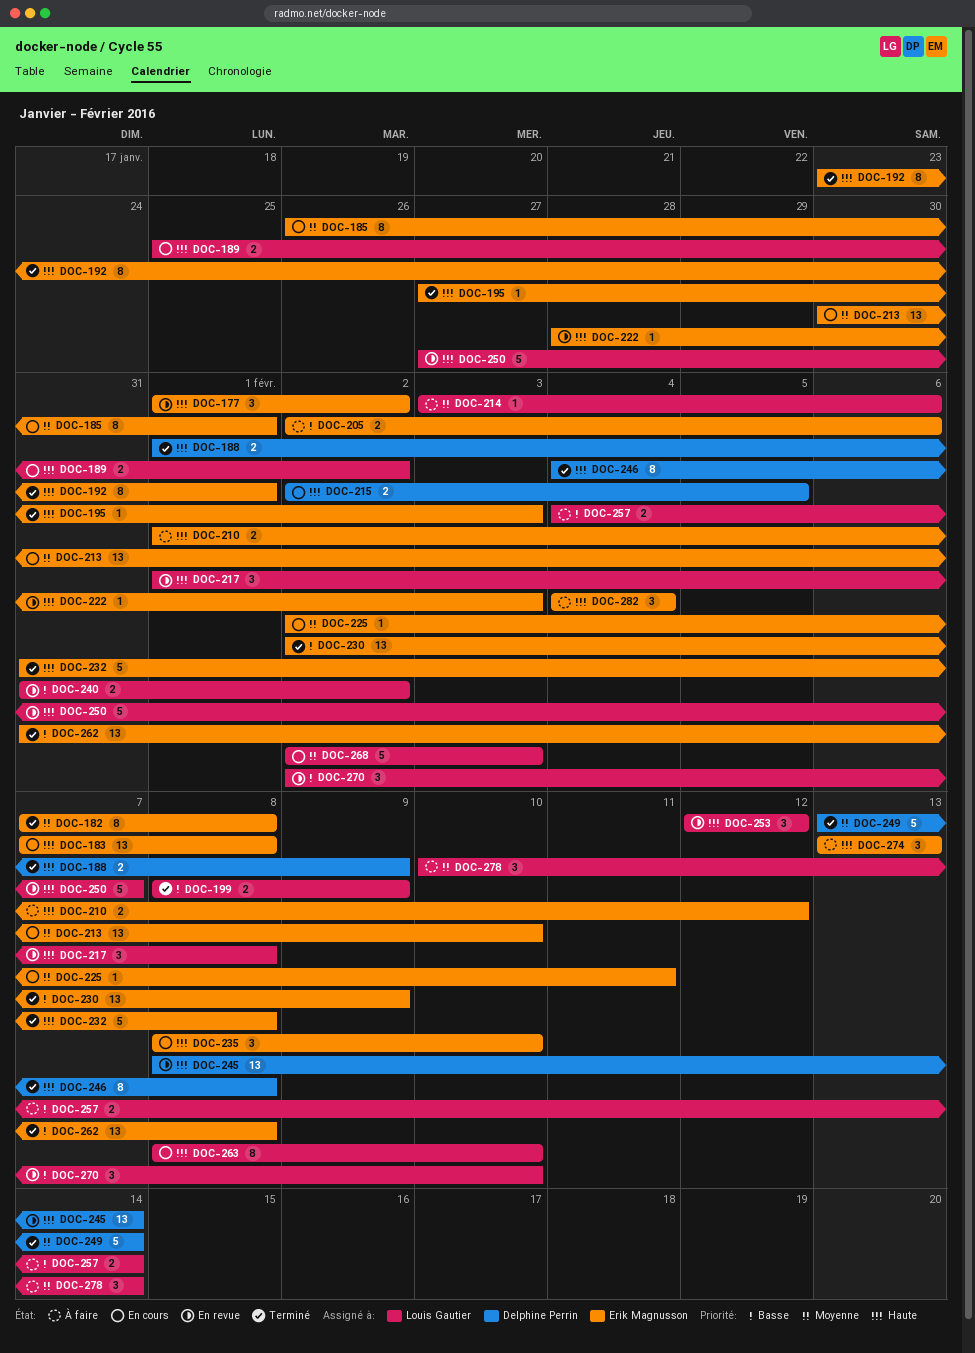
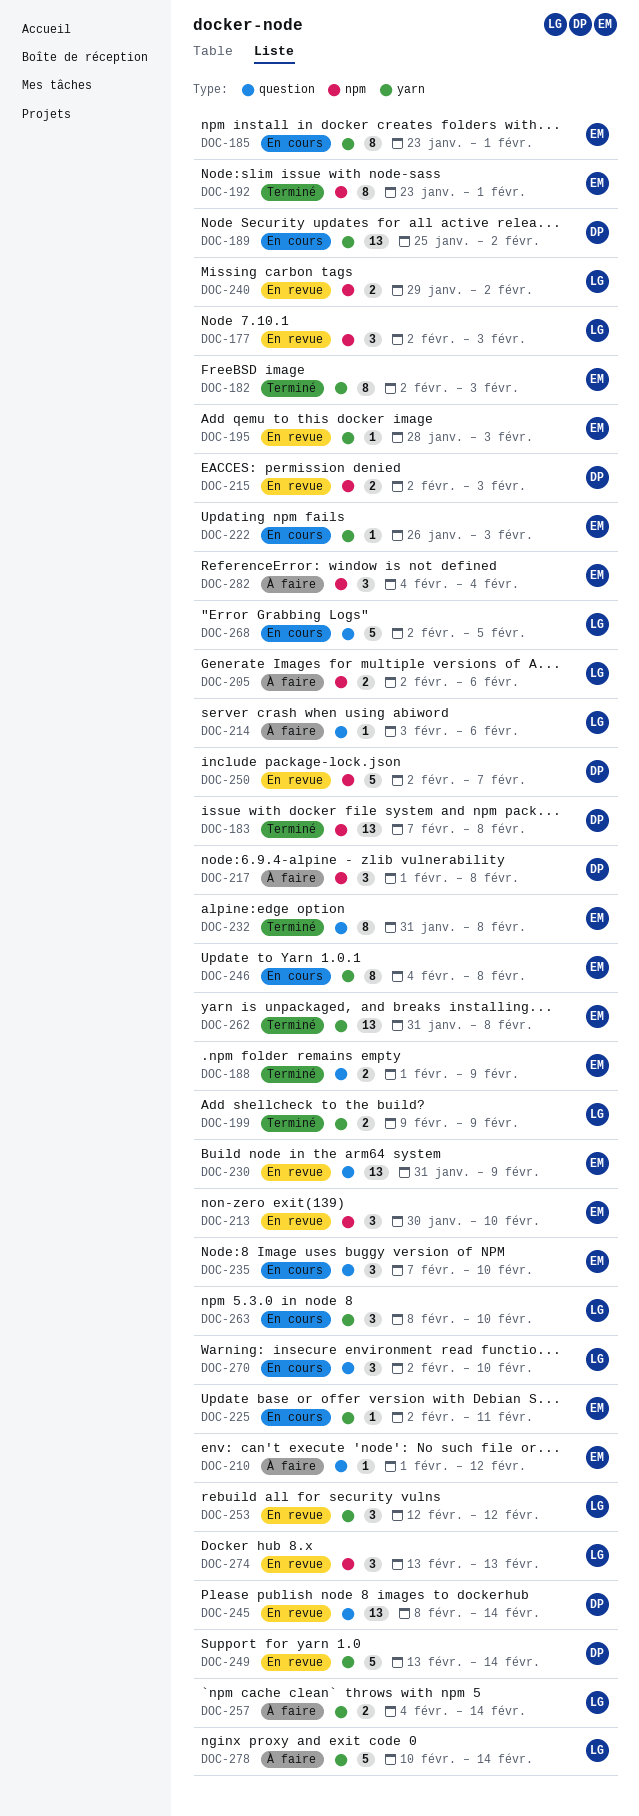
DOC-177, owner: Erik Magnusson -> Louis Gautier
DOC-177, start: Feb 1 -> Feb 2
DOC-177, due: Feb 2 -> Feb 3
DOC-182, start: Feb 7 -> Feb 2
DOC-182, due: Feb 8 -> Feb 3
DOC-183, status: En cours -> Terminé
DOC-183, owner: Erik Magnusson -> Delphine Perrin
DOC-185, start: Jan 26 -> Jan 23
DOC-188, owner: Delphine Perrin -> Erik Magnusson
DOC-189, owner: Louis Gautier -> Delphine Perrin
DOC-189, estimate: 2 -> 13
DOC-195, status: Terminé -> En revue
DOC-195, start: Jan 27 -> Jan 28
DOC-199, start: Feb 8 -> Feb 9
DOC-205, owner: Erik Magnusson -> Louis Gautier
DOC-210, estimate: 2 -> 1
DOC-213, status: En cours -> En revue
DOC-213, estimate: 13 -> 3
DOC-215, status: En cours -> En revue
DOC-215, due: Feb 5 -> Feb 3
DOC-217, status: En revue -> À faire
DOC-217, owner: Louis Gautier -> Delphine Perrin
DOC-222, status: En revue -> En cours
DOC-222, start: Jan 28 -> Jan 26
DOC-230, status: Terminé -> En revue
DOC-230, start: Feb 2 -> Jan 31
DOC-232, estimate: 5 -> 8
DOC-235, start: Feb 8 -> Feb 7
DOC-240, start: Jan 31 -> Jan 29
DOC-246, status: Terminé -> En cours
DOC-246, owner: Delphine Perrin -> Erik Magnusson
DOC-249, status: Terminé -> En revue
DOC-250, owner: Louis Gautier -> Delphine Perrin
DOC-250, start: Jan 27 -> Feb 2
DOC-263, estimate: 8 -> 3
DOC-268, due: Feb 3 -> Feb 5
DOC-270, status: En revue -> En cours
DOC-274, status: À faire -> En revue
DOC-274, owner: Erik Magnusson -> Louis Gautier
DOC-278, estimate: 3 -> 5

